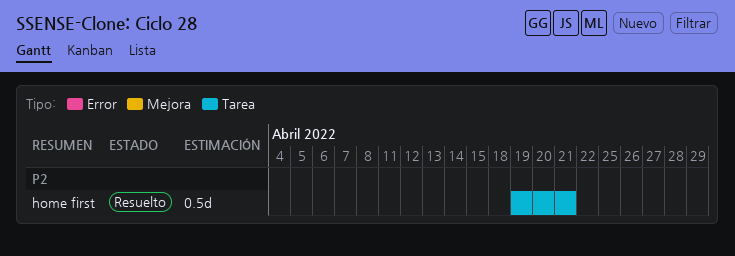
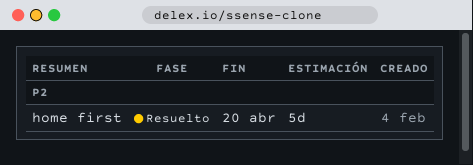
home first, estimate: 0.5d -> 5d
home first, due: Apr 21 -> Apr 20

